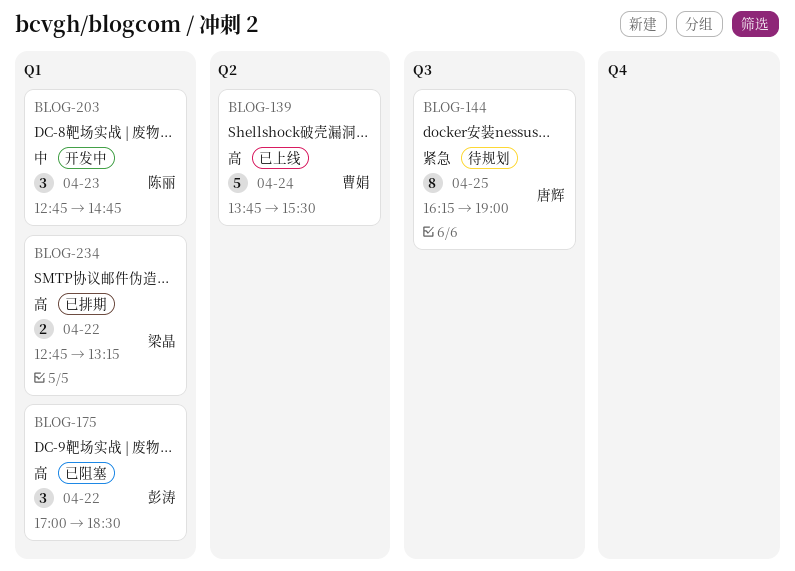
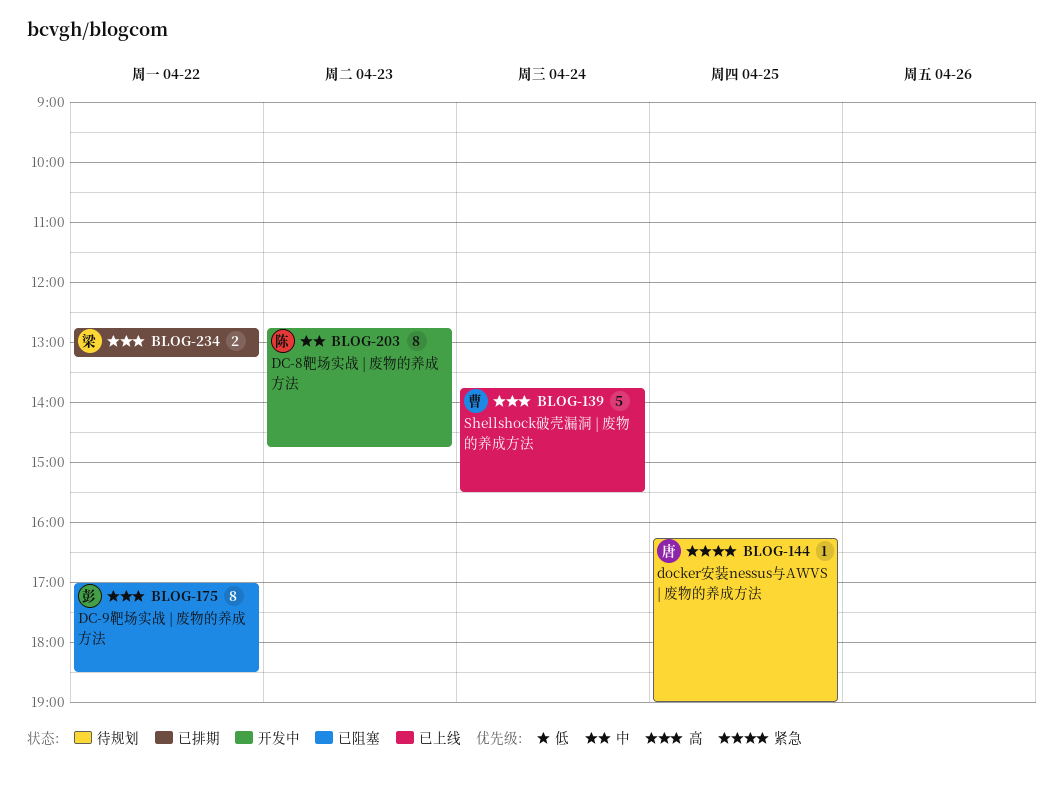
BLOG-144, estimate: 8 -> 1
BLOG-175, estimate: 3 -> 8
BLOG-203, estimate: 3 -> 8

